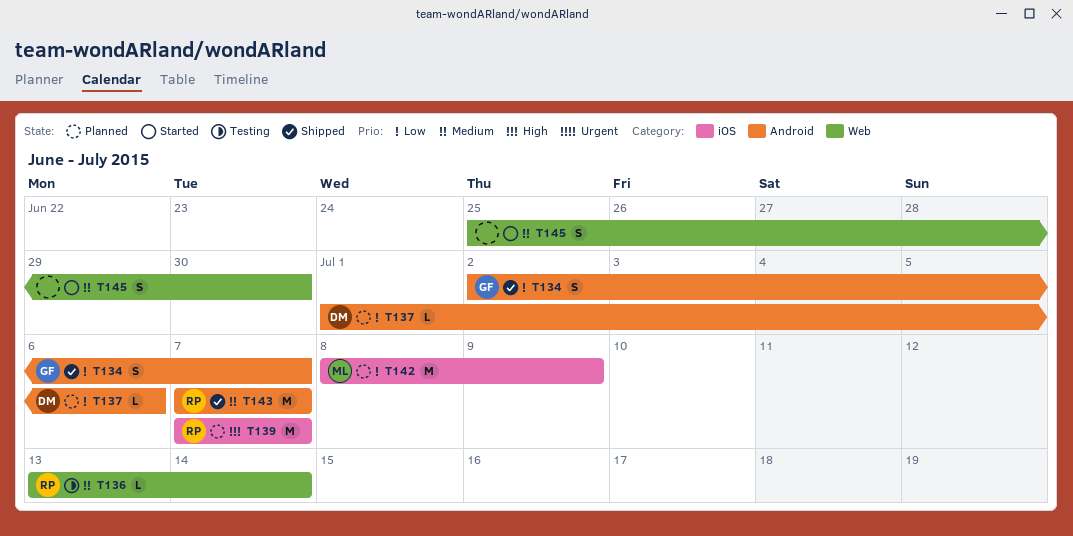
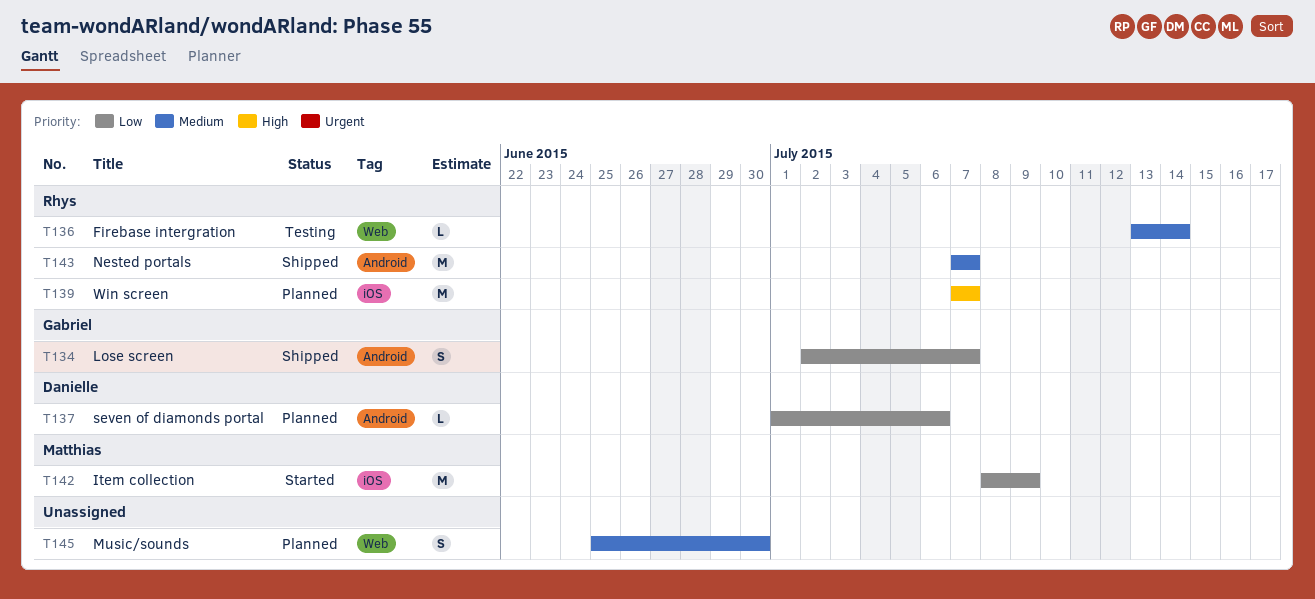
T142, status: Planned -> Started
T145, status: Started -> Planned

